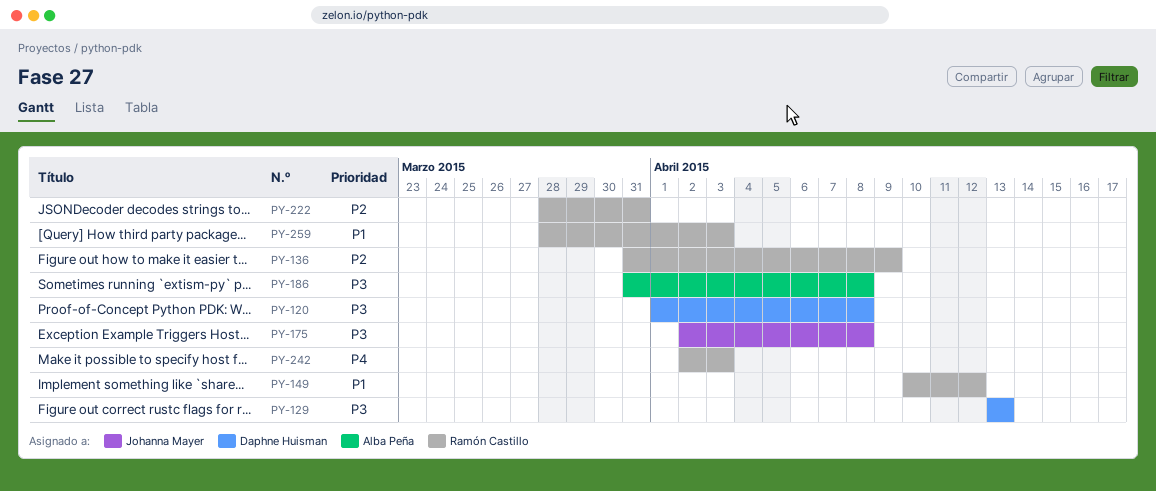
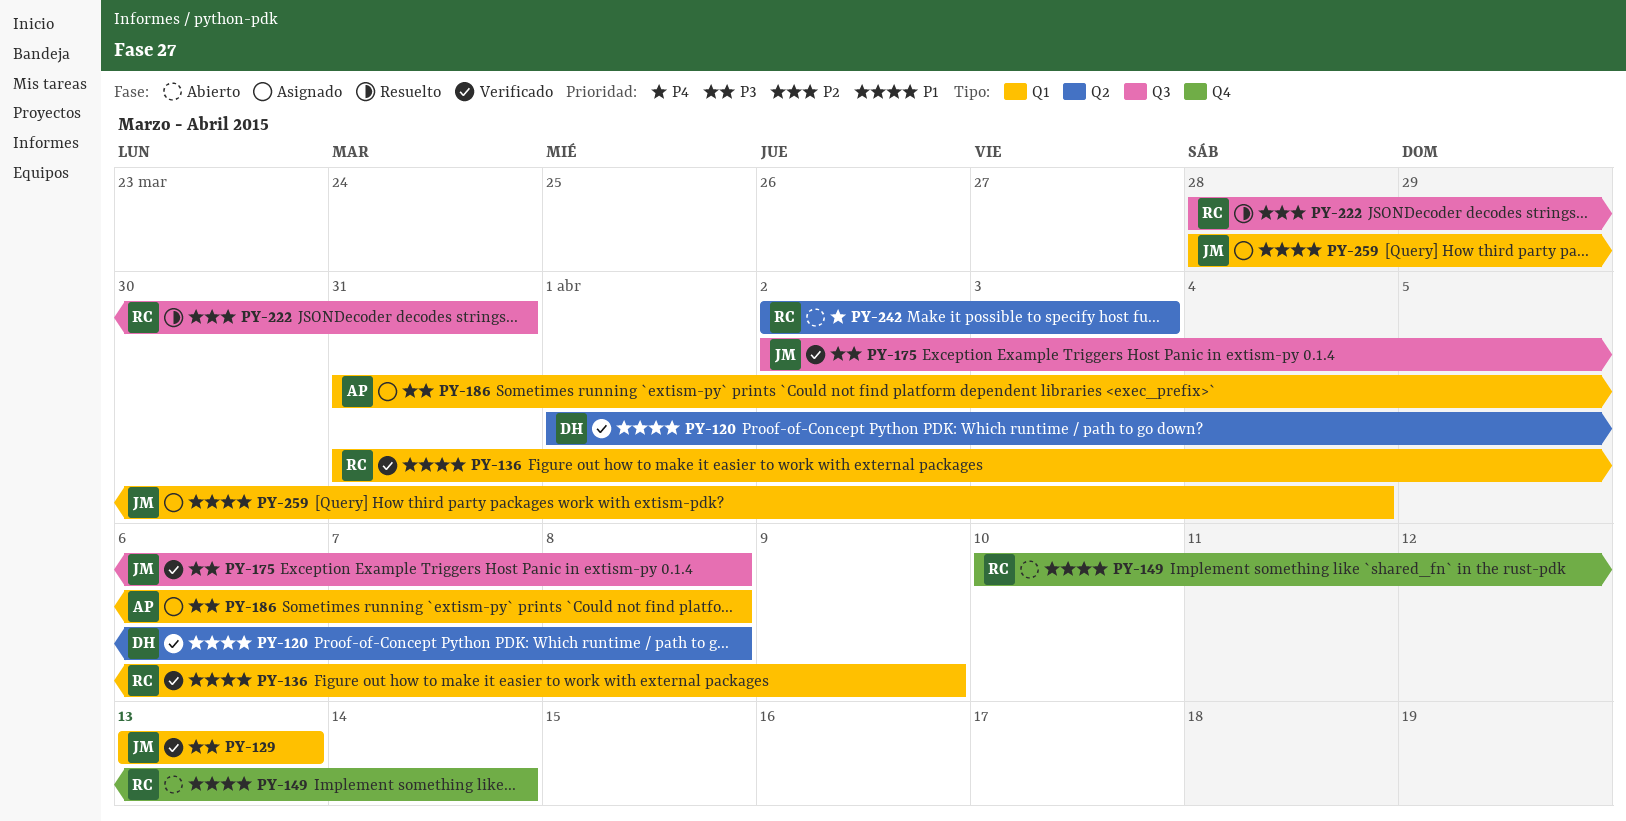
PY-120, priority: P3 -> P1
PY-129, owner: Daphne Huisman -> Johanna Mayer
PY-136, priority: P2 -> P1
PY-149, due: Apr 12 -> Apr 14
PY-259, owner: Ramón Castillo -> Johanna Mayer
PY-259, due: Apr 3 -> Apr 4

